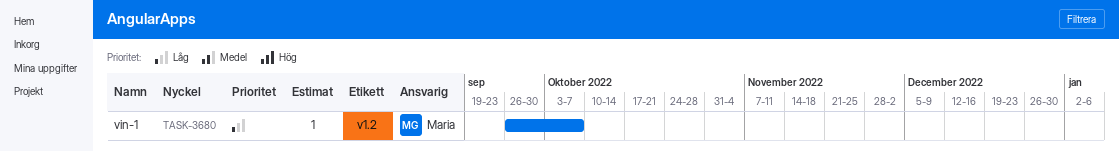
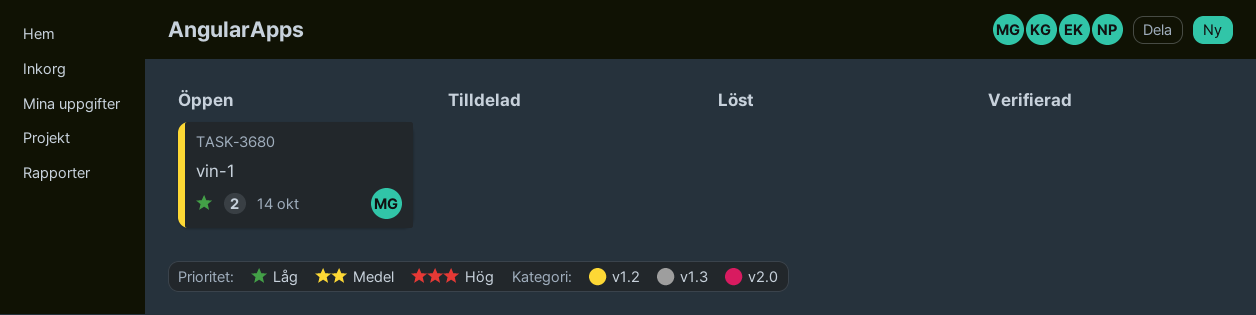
TASK-3680, estimate: 1 -> 2
TASK-3680, due: Oct 7 -> Oct 14

